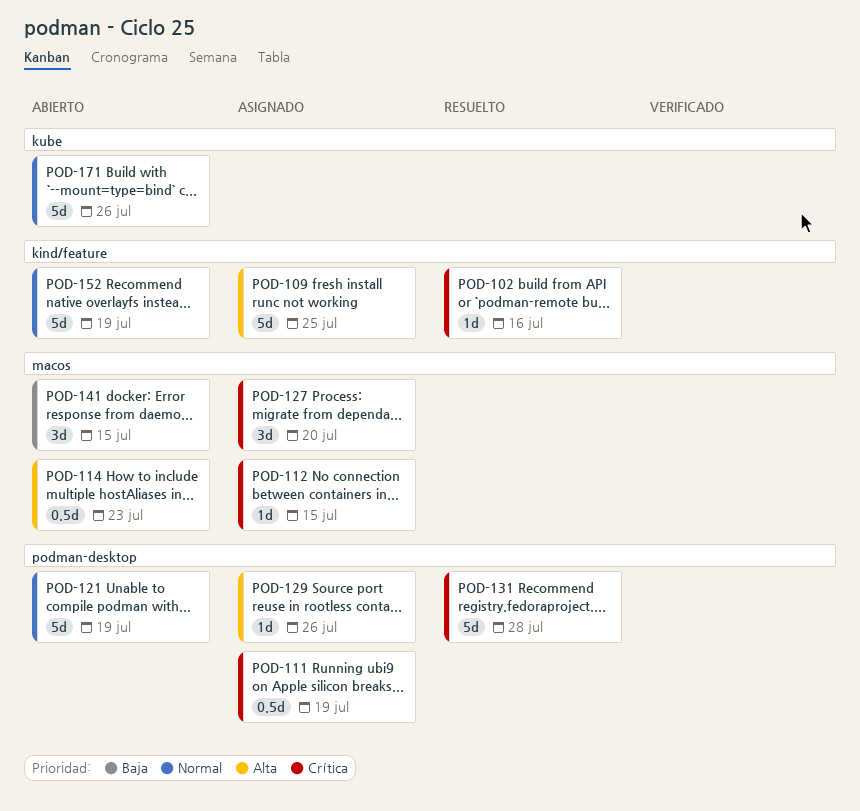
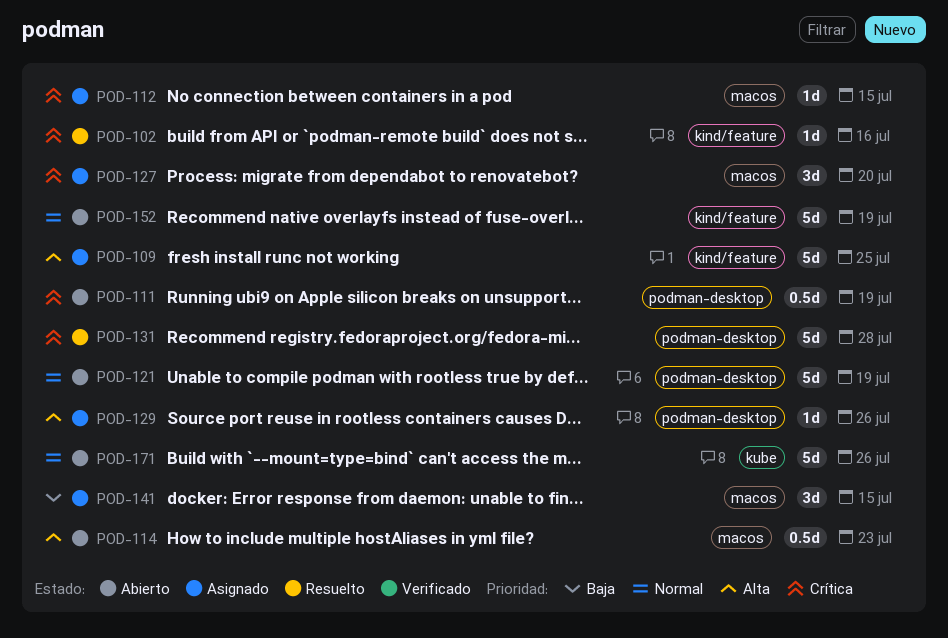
POD-111, status: Asignado -> Abierto
POD-141, status: Abierto -> Asignado

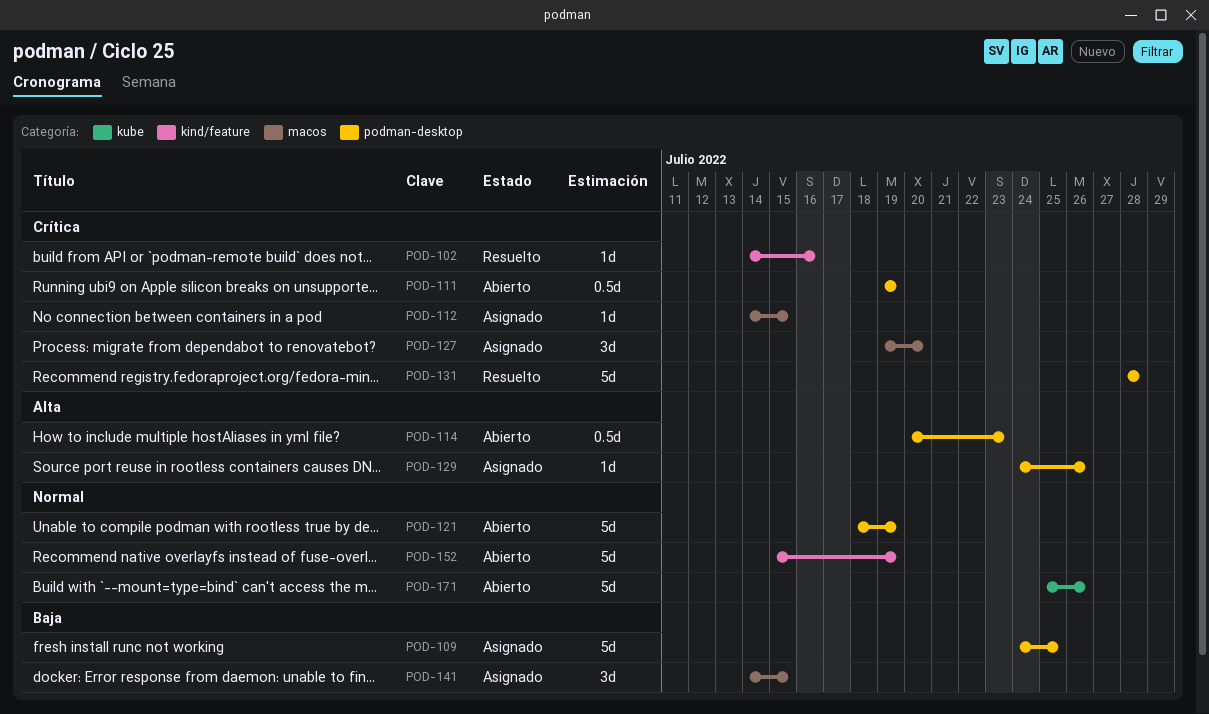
POD-109, priority: Alta -> Baja
POD-109, label: kind/feature -> podman-desktop
POD-114, label: macos -> podman-desktop

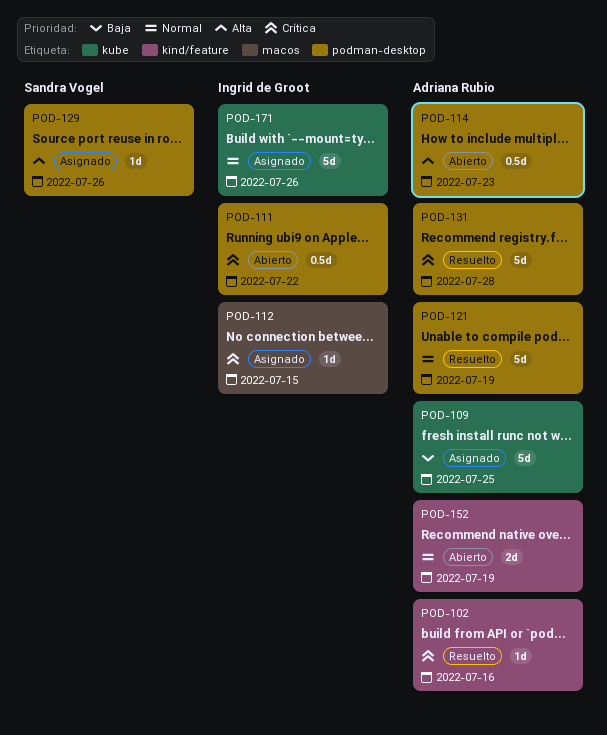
POD-109, label: podman-desktop -> kube
POD-111, due: Jul 19 -> Jul 22
POD-121, status: Abierto -> Resuelto
POD-127: present -> none
POD-141: present -> none
POD-152, estimate: 5d -> 2d
POD-171, status: Abierto -> Asignado

